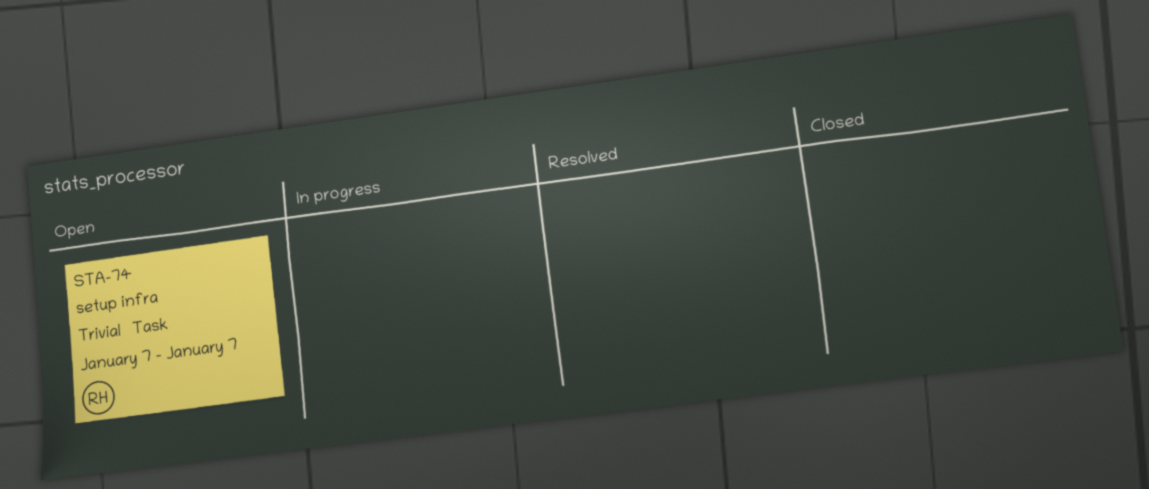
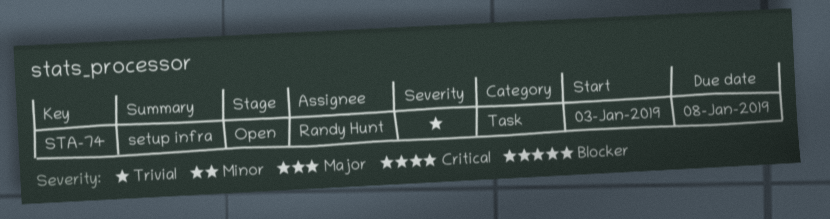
STA-74, start: Jan 7 -> Jan 3
STA-74, due: Jan 7 -> Jan 8

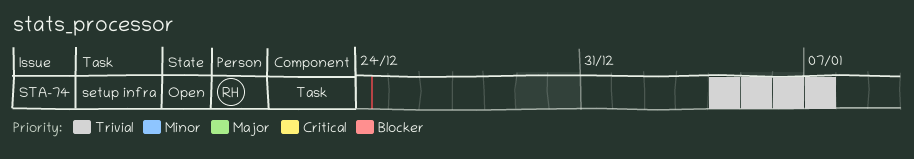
STA-74, start: Jan 3 -> Jan 4
STA-74, due: Jan 8 -> Jan 7

